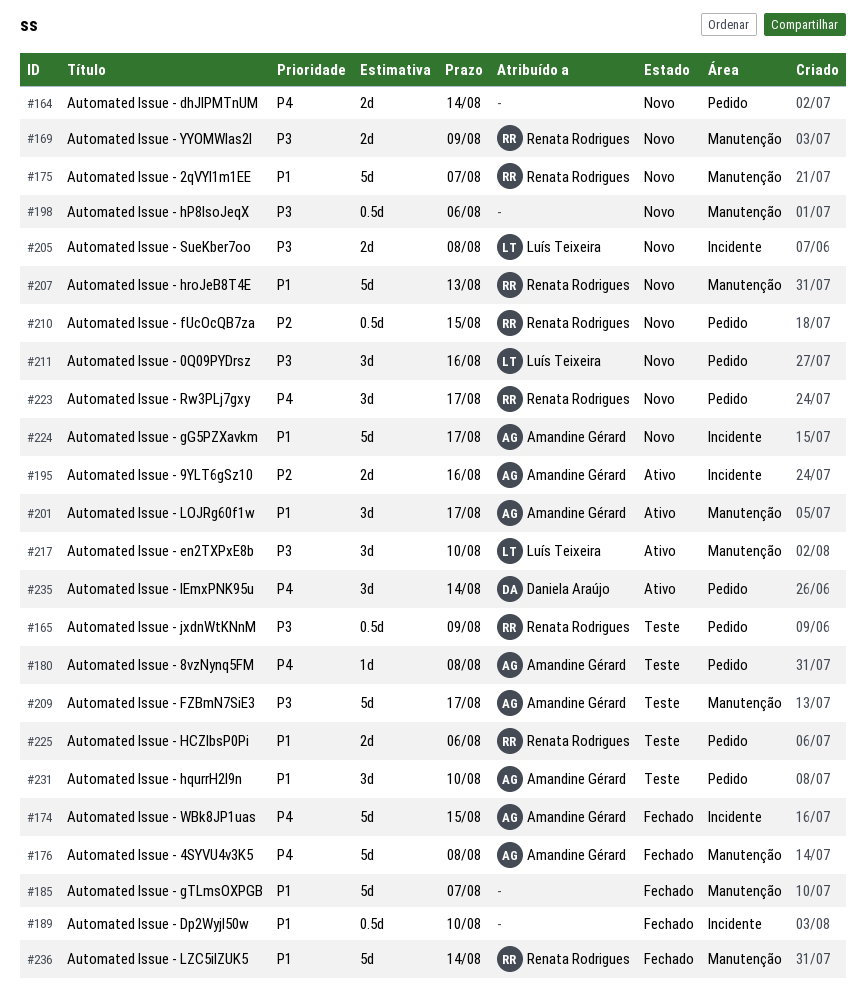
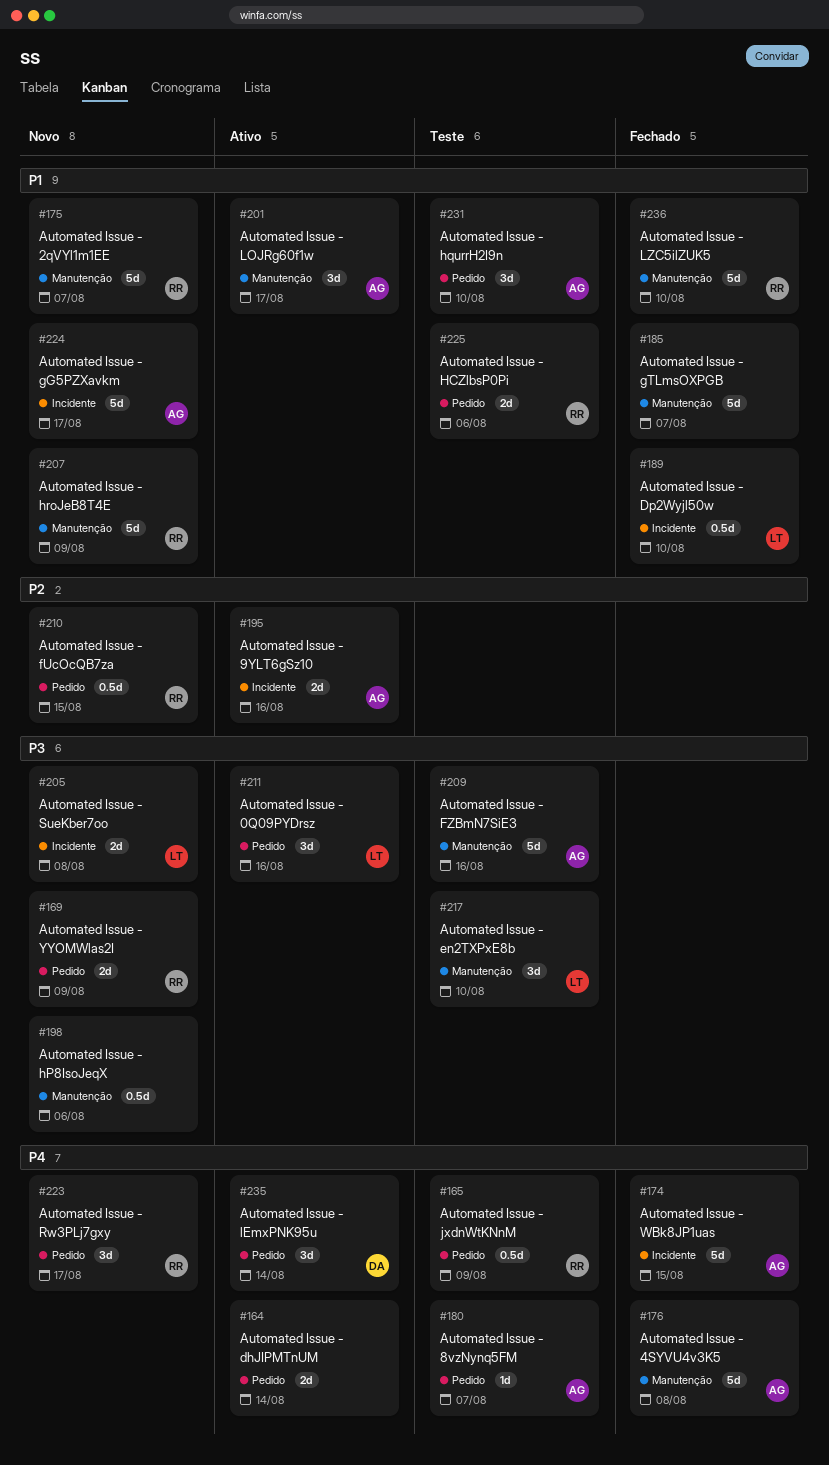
#164, status: Novo -> Ativo
#165, priority: P3 -> P4
#169, label: Manutenção -> Pedido
#180, due: Aug 8 -> Aug 7
#189, owner: none -> Luís Teixeira
#207, due: Aug 13 -> Aug 9
#209, due: Aug 17 -> Aug 16
#211, status: Novo -> Ativo
#217, status: Ativo -> Teste
#236, due: Aug 14 -> Aug 10

